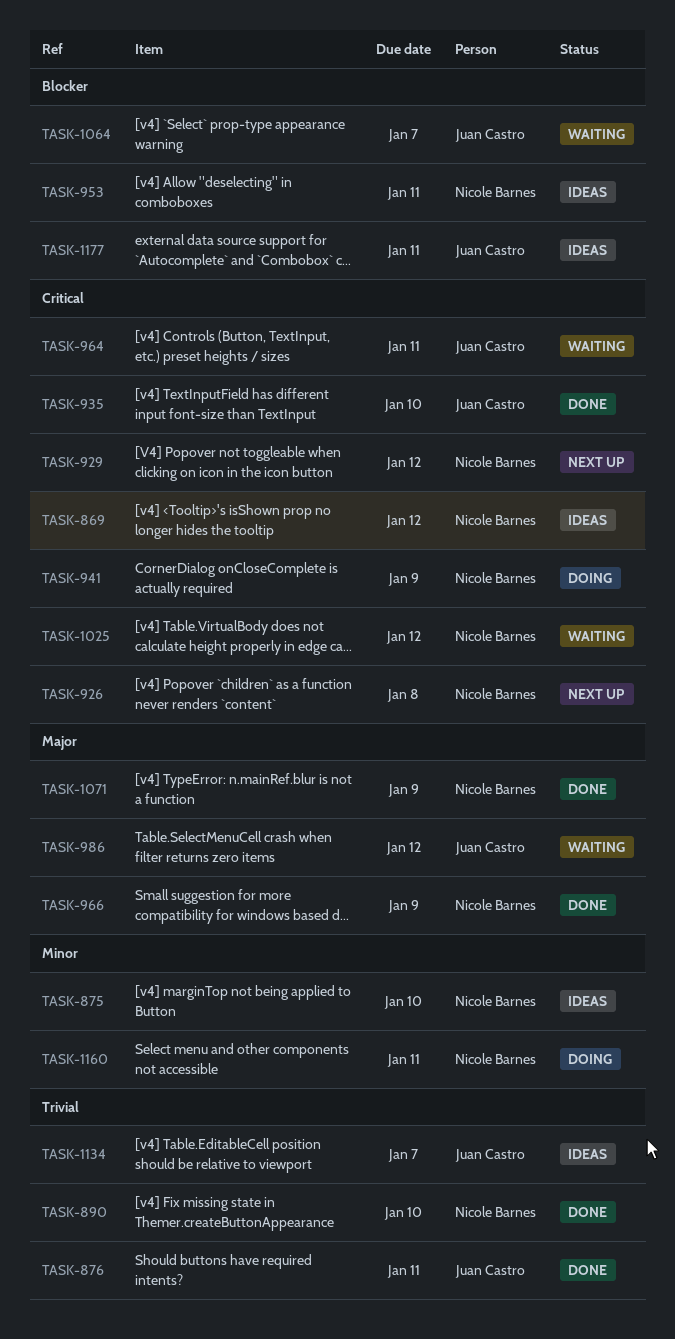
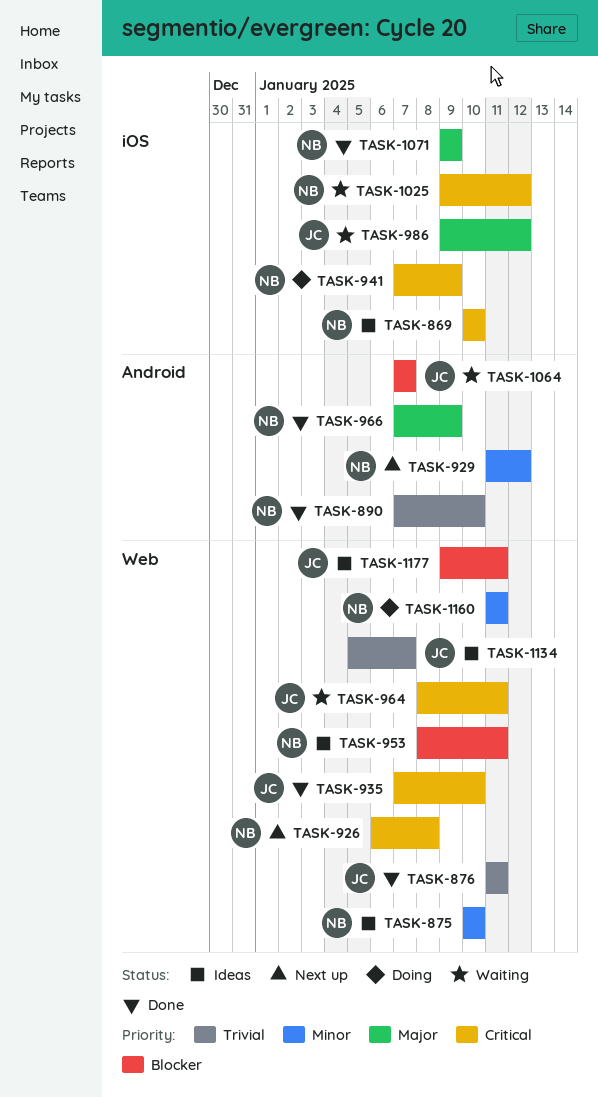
TASK-869, due: Jan 12 -> Jan 10
TASK-929, priority: Critical -> Minor

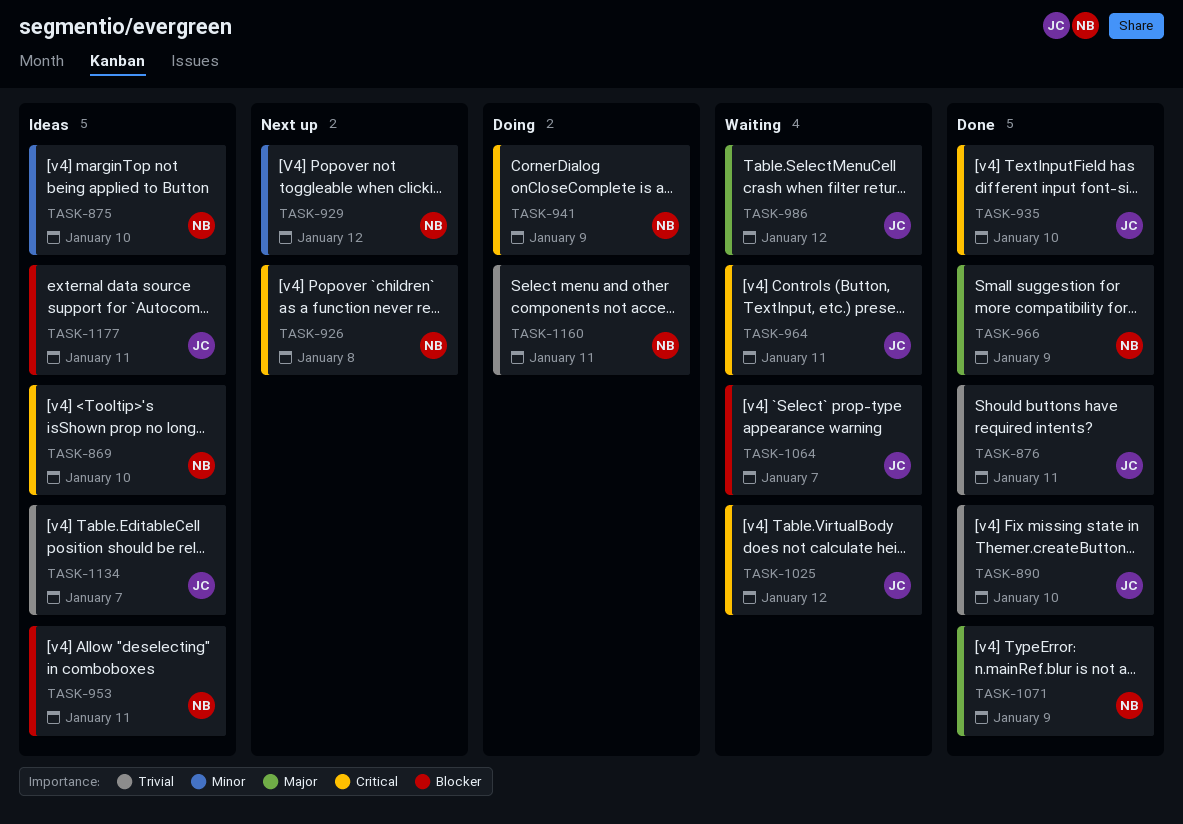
TASK-890, owner: NB -> JC
TASK-1025, owner: NB -> JC
TASK-1160, priority: Minor -> Trivial

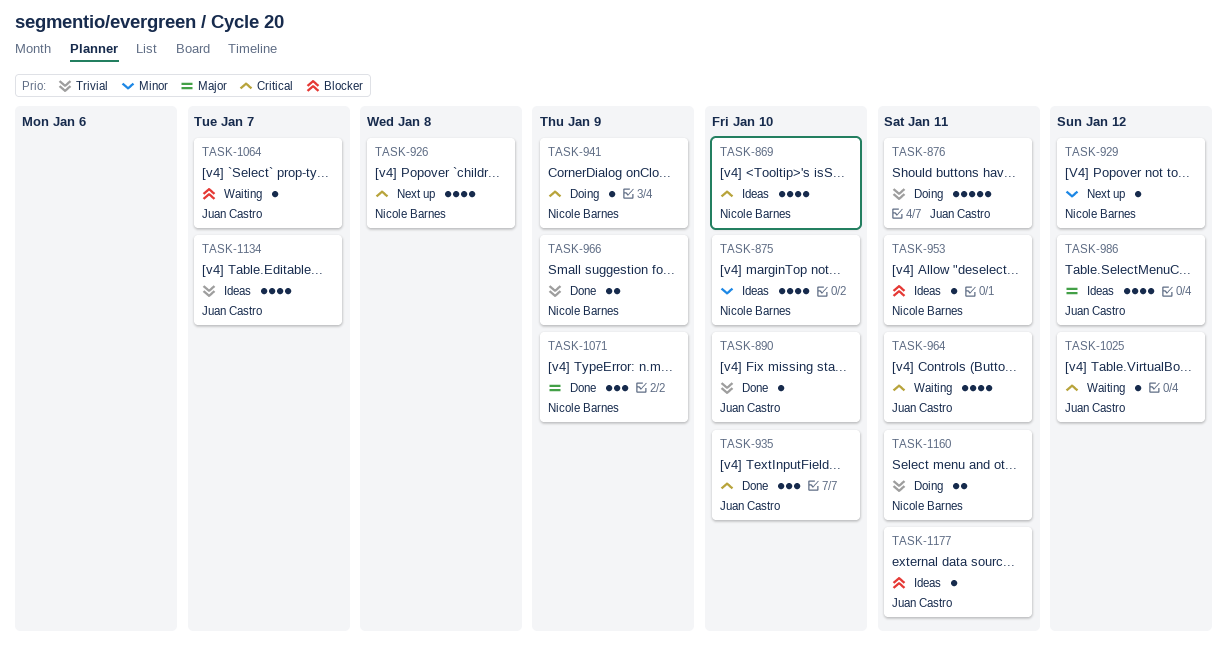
TASK-876, status: Done -> Doing
TASK-966, priority: Major -> Trivial
TASK-986, status: Waiting -> Ideas

